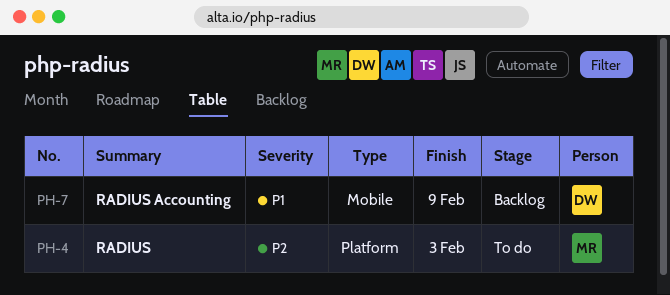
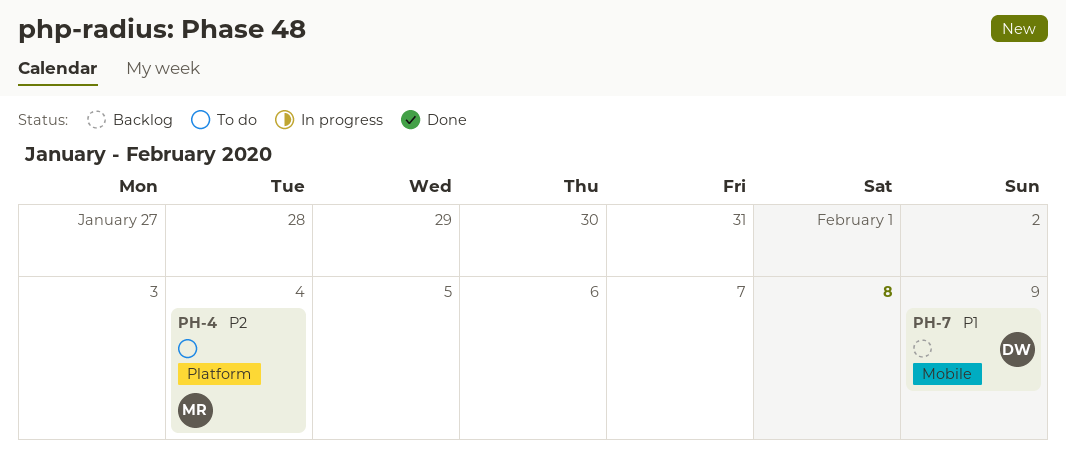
PH-4, due: Feb 3 -> Feb 4

